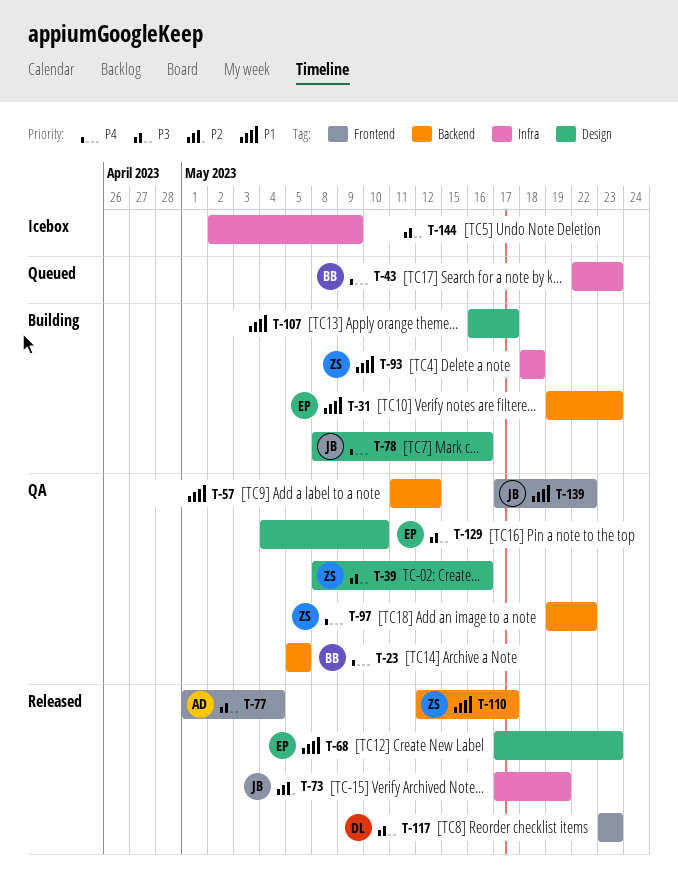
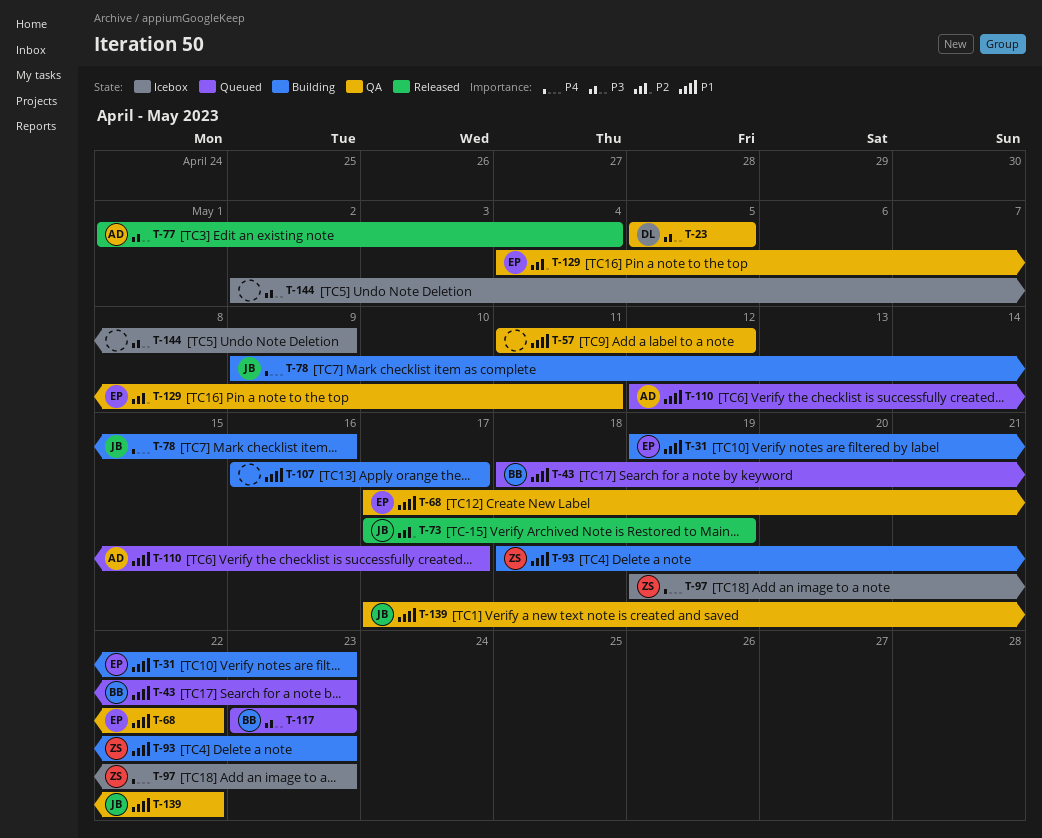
T-23, owner: BB -> DL
T-23, priority: P4 -> P3
T-39: present -> none
T-43, priority: P4 -> P1
T-43, start: May 22 -> May 18
T-68, status: Released -> QA
T-68, due: May 23 -> May 22
T-78, start: May 8 -> May 9
T-93, due: May 18 -> May 23
T-97, status: QA -> Icebox
T-97, due: May 22 -> May 23
T-110, status: Released -> Queued
T-110, owner: ZS -> AD
T-117, status: Released -> Queued
T-117, owner: DL -> BB
T-129, priority: P3 -> P2
T-129, due: May 10 -> May 11

